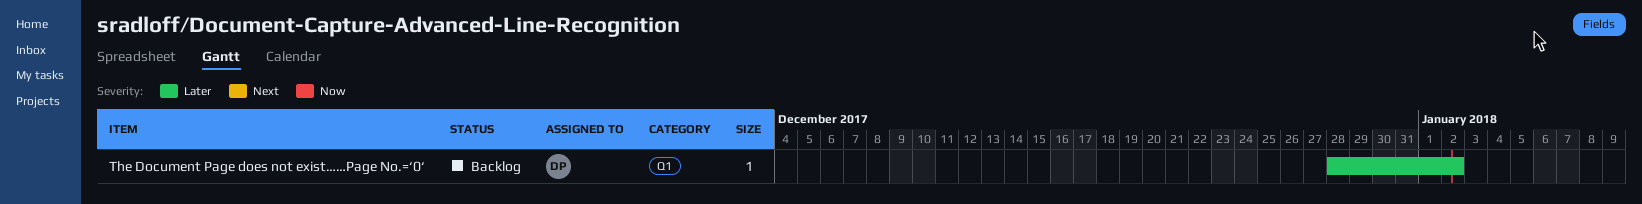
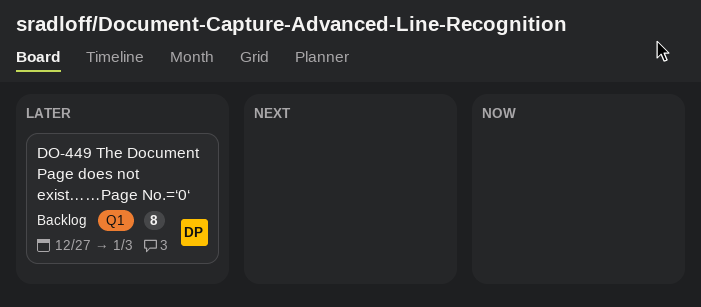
The Document Page does not exist……Page No.=‘0‘, estimate: 1 -> 8
The Document Page does not exist……Page No.=‘0‘, start: Dec 28 -> Dec 27
The Document Page does not exist……Page No.=‘0‘, due: Jan 2 -> Jan 3

